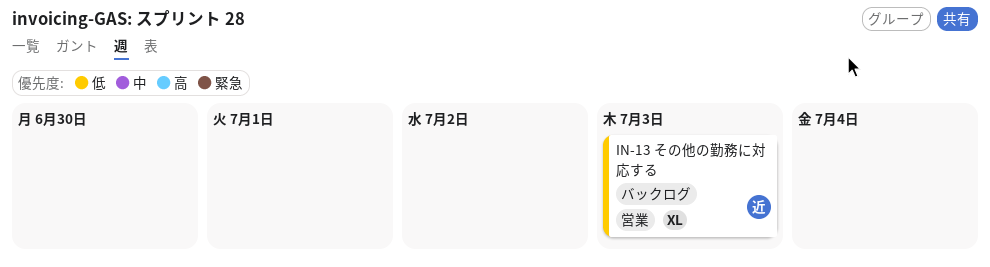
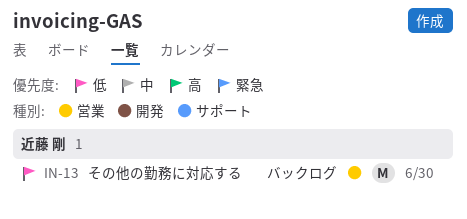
IN-13, estimate: XL -> M
IN-13, due: Jul 3 -> Jun 30

